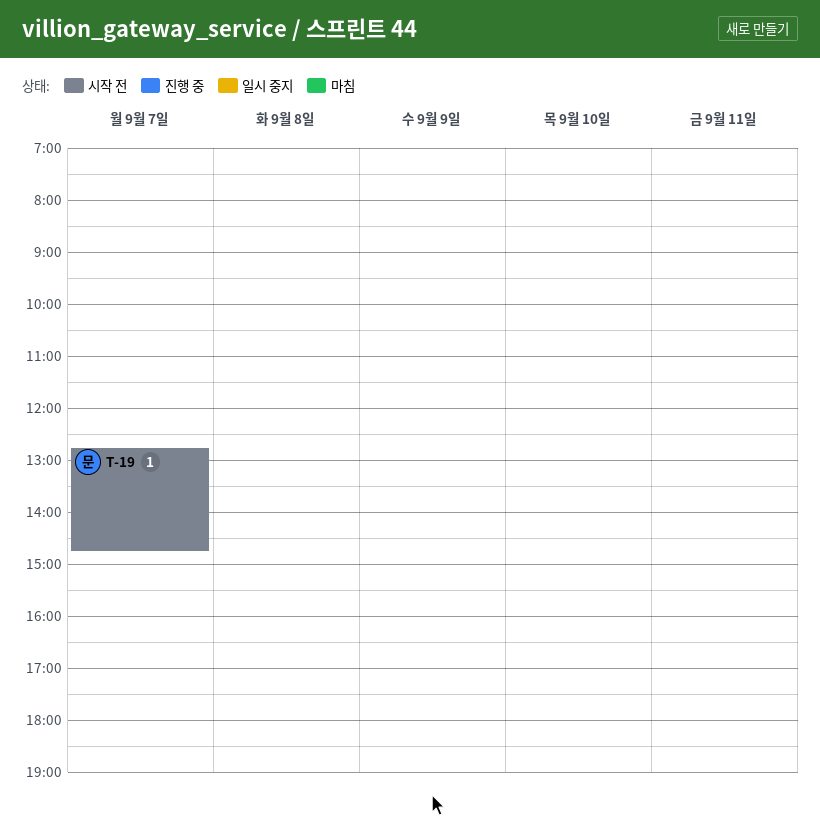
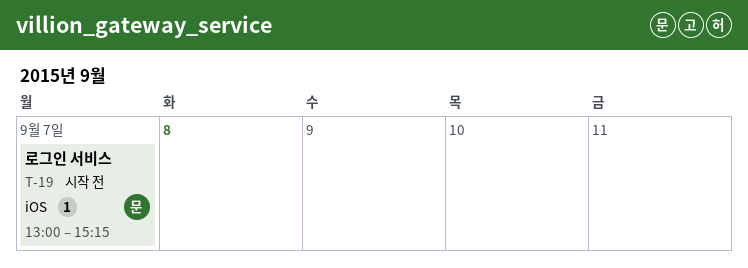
T-19, begins: 12:45 -> 13:00
T-19, ends: 14:45 -> 15:15

